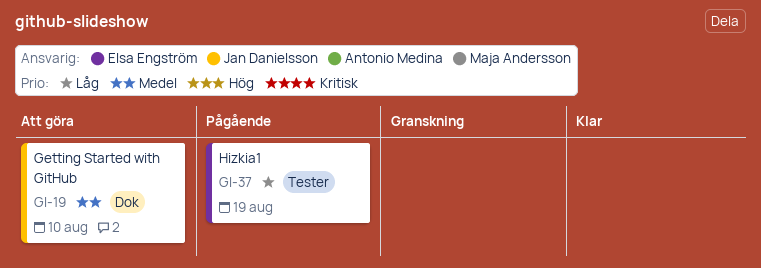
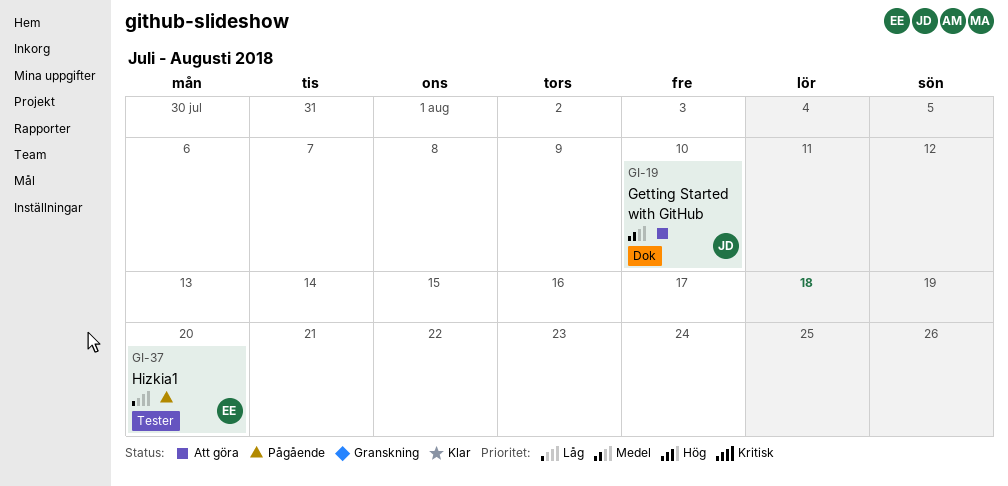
GI-37, due: Aug 19 -> Aug 20

